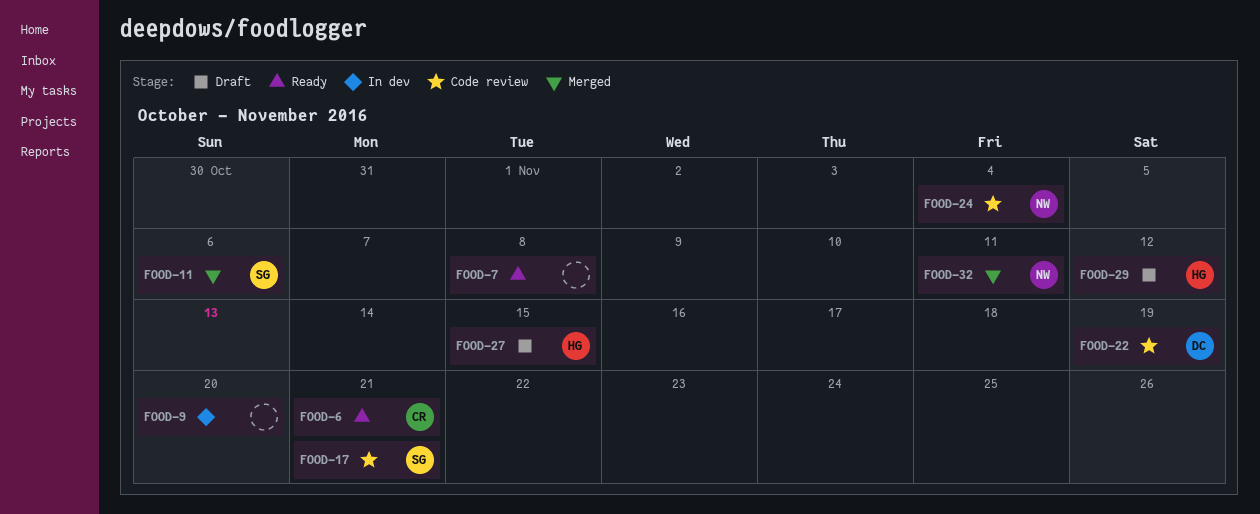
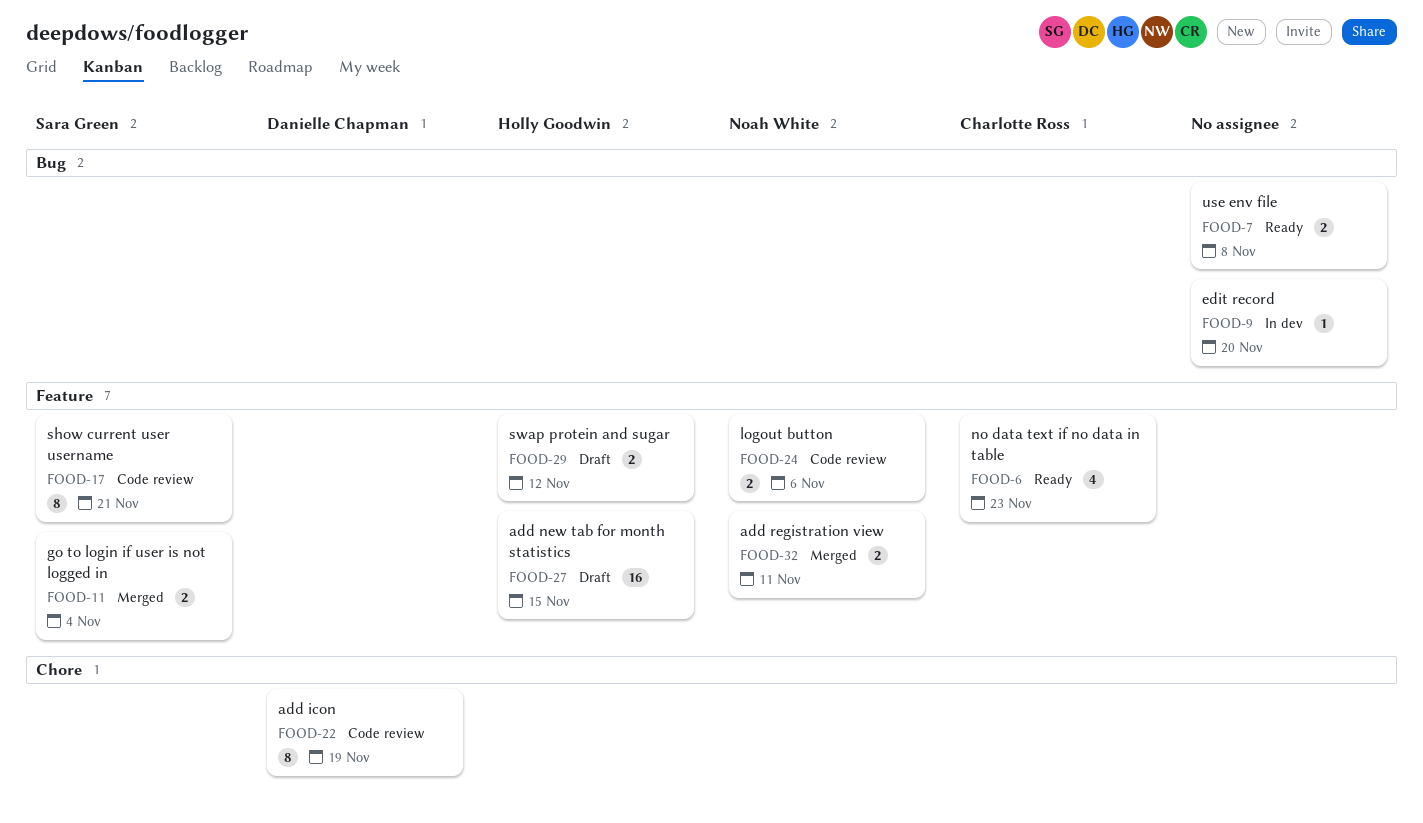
FOOD-6, due: Nov 21 -> Nov 23
FOOD-11, due: Nov 6 -> Nov 4
FOOD-24, due: Nov 4 -> Nov 6

